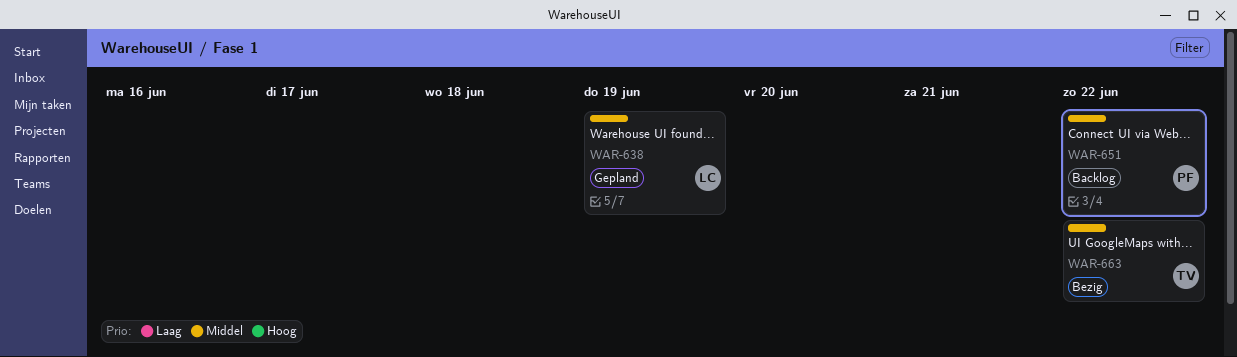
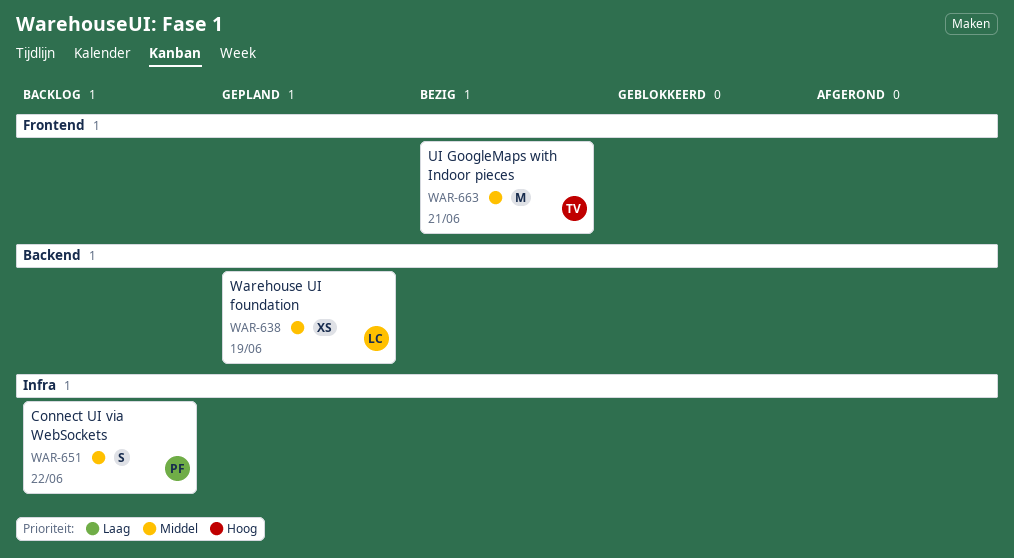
WAR-663, due: Jun 22 -> Jun 21

